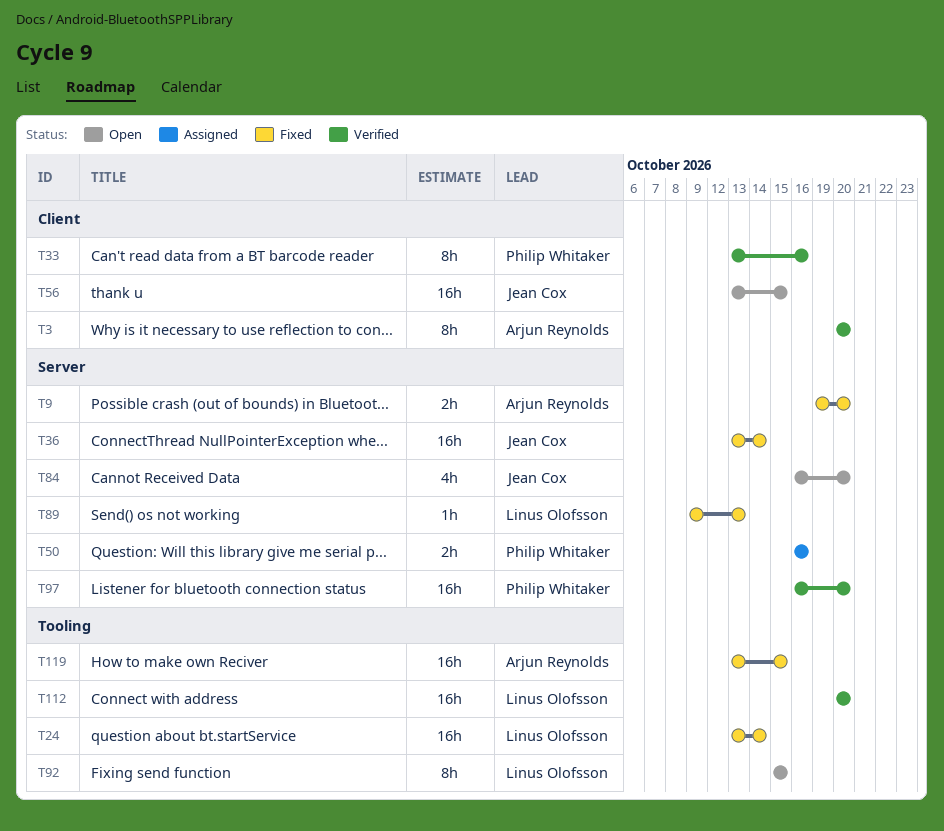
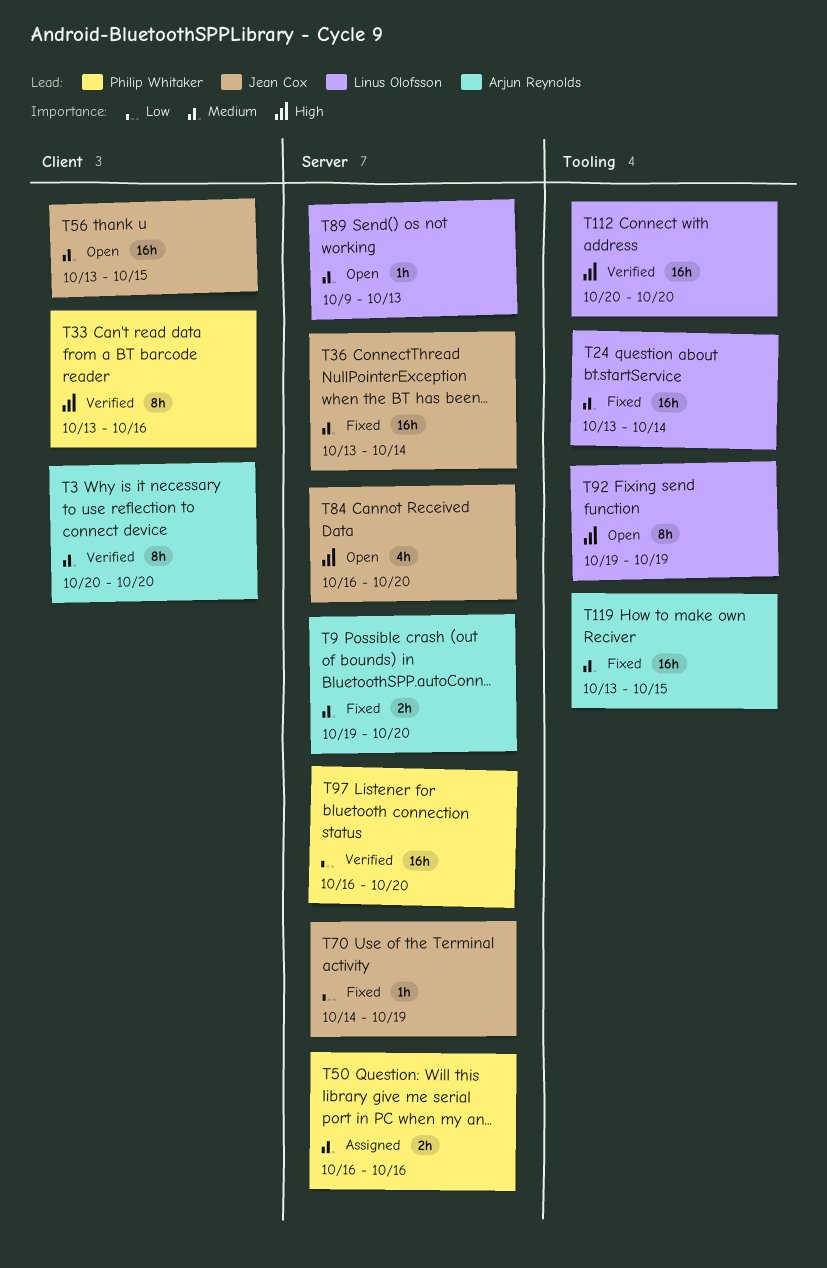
T70: none -> present
T89, status: Fixed -> Open
T92, start: Oct 15 -> Oct 19
T92, due: Oct 15 -> Oct 19

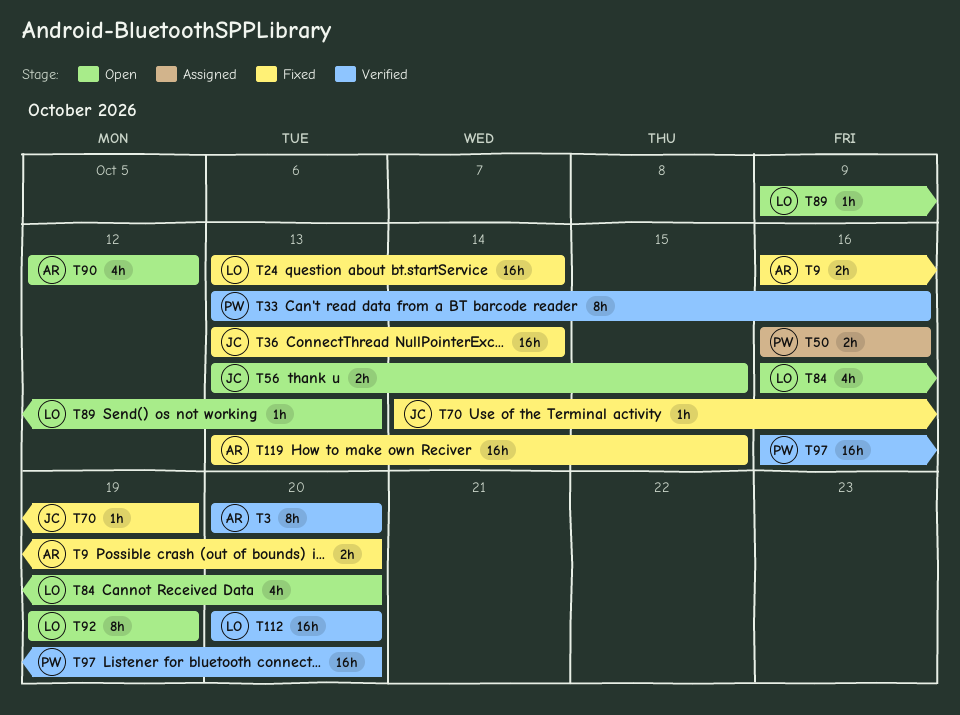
T9, start: Oct 19 -> Oct 16
T56, estimate: 16h -> 2h
T84, owner: Jean Cox -> Linus Olofsson
T90: none -> present

